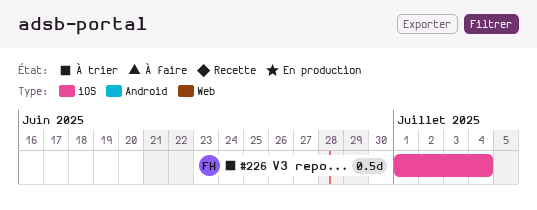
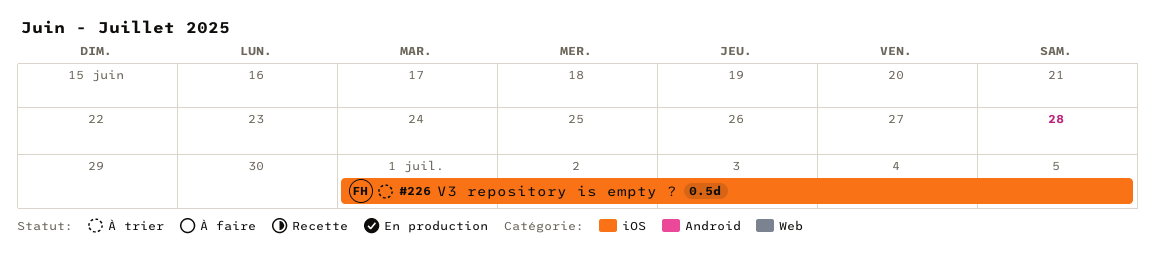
#226, due: Jul 4 -> Jul 5

